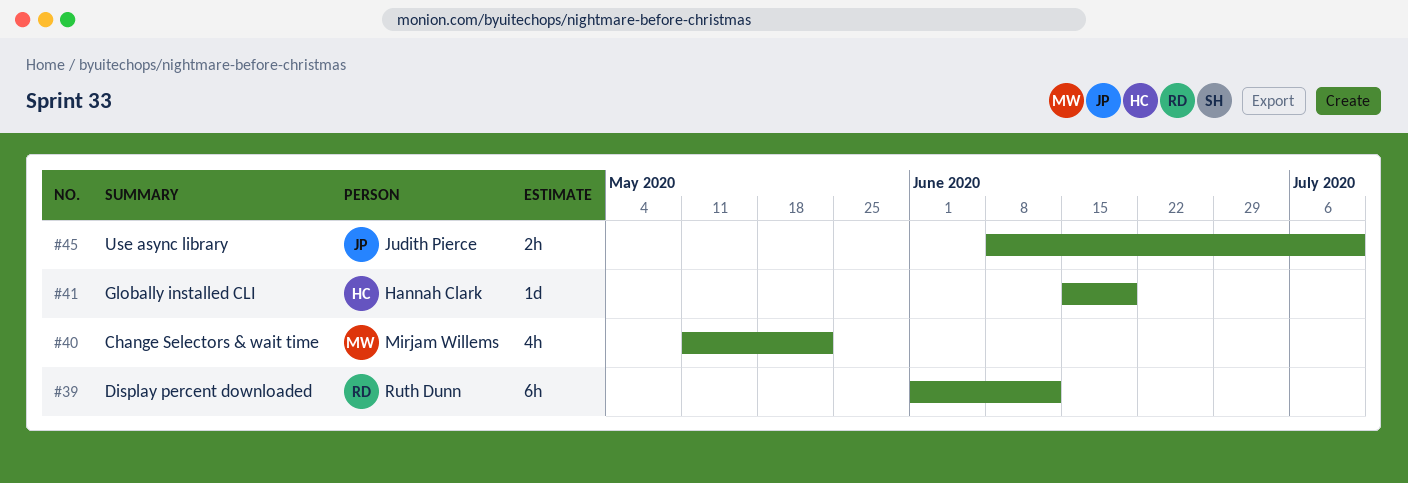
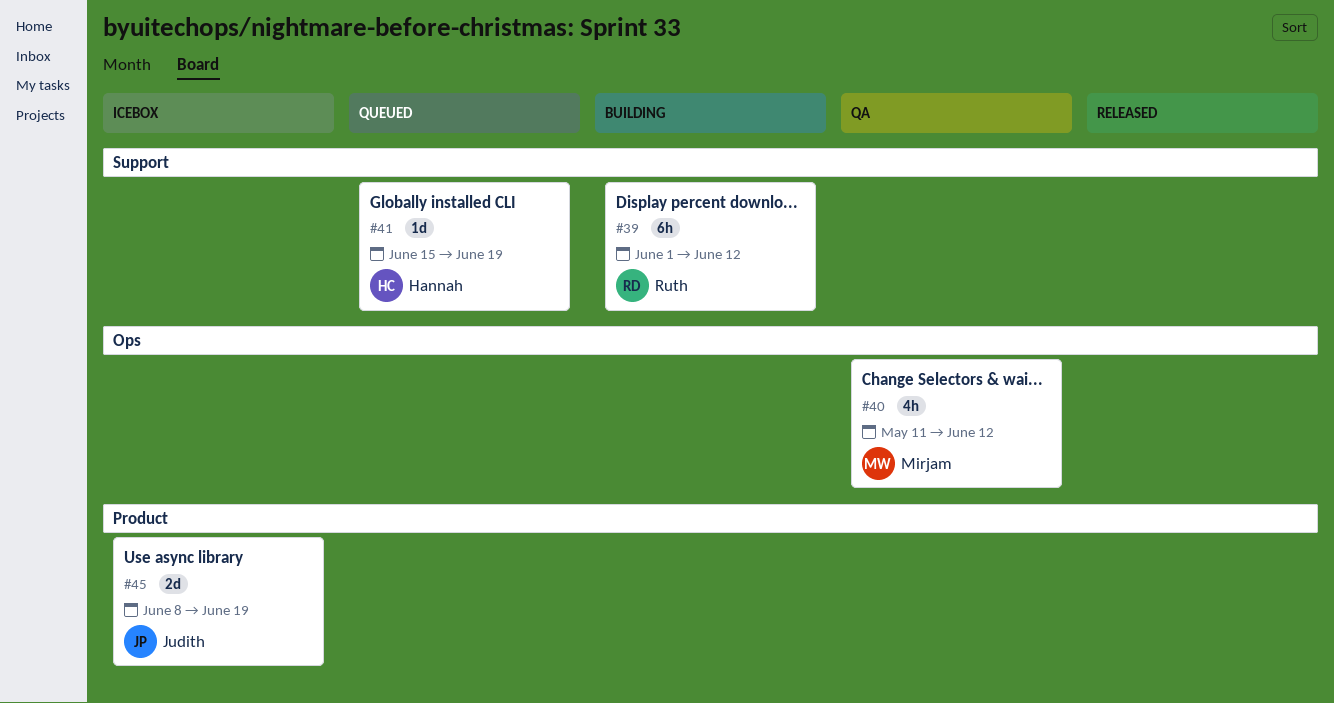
#40, due: May 22 -> Jun 12
#45, estimate: 2h -> 2d
#45, due: Jul 10 -> Jun 19

